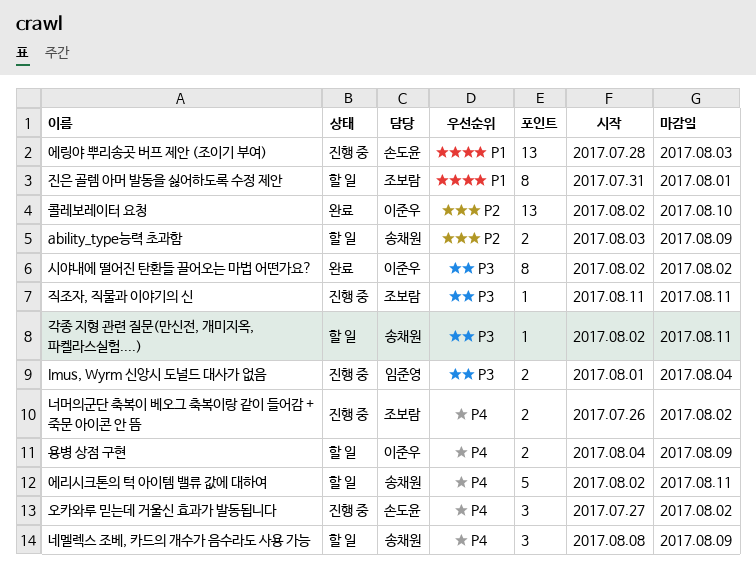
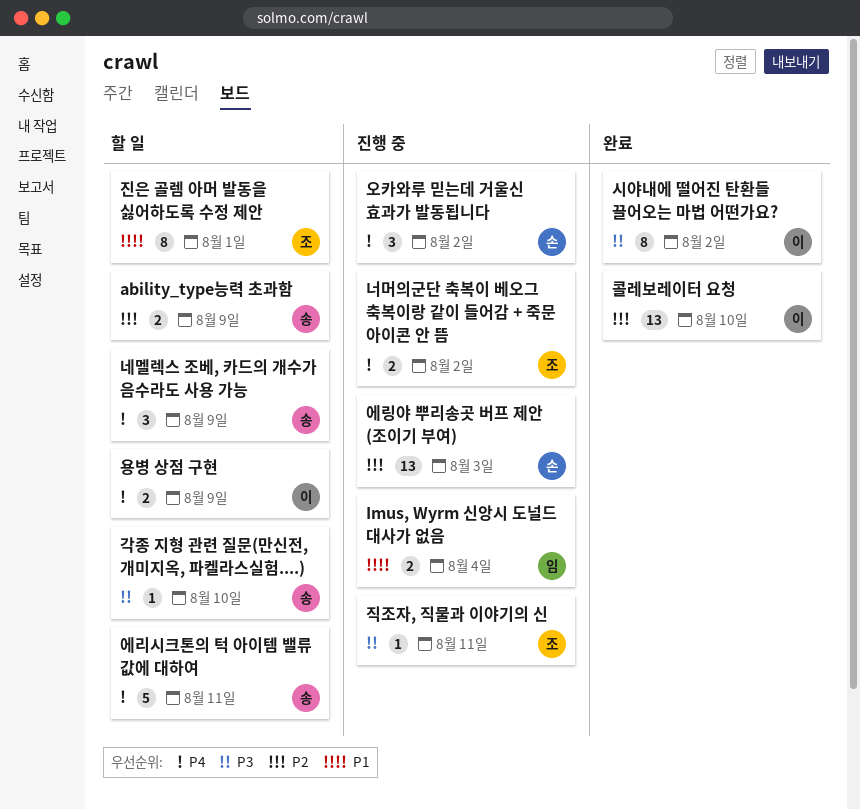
Imus, Wyrm 신앙시 도널드 대사가 없음, priority: P3 -> P1
각종 지형 관련 질문(만신전, 개미지옥, 파켈라스실험....), due: Aug 11 -> Aug 10
에링야 뿌리송곳 버프 제안 (조이기 부여), priority: P1 -> P2

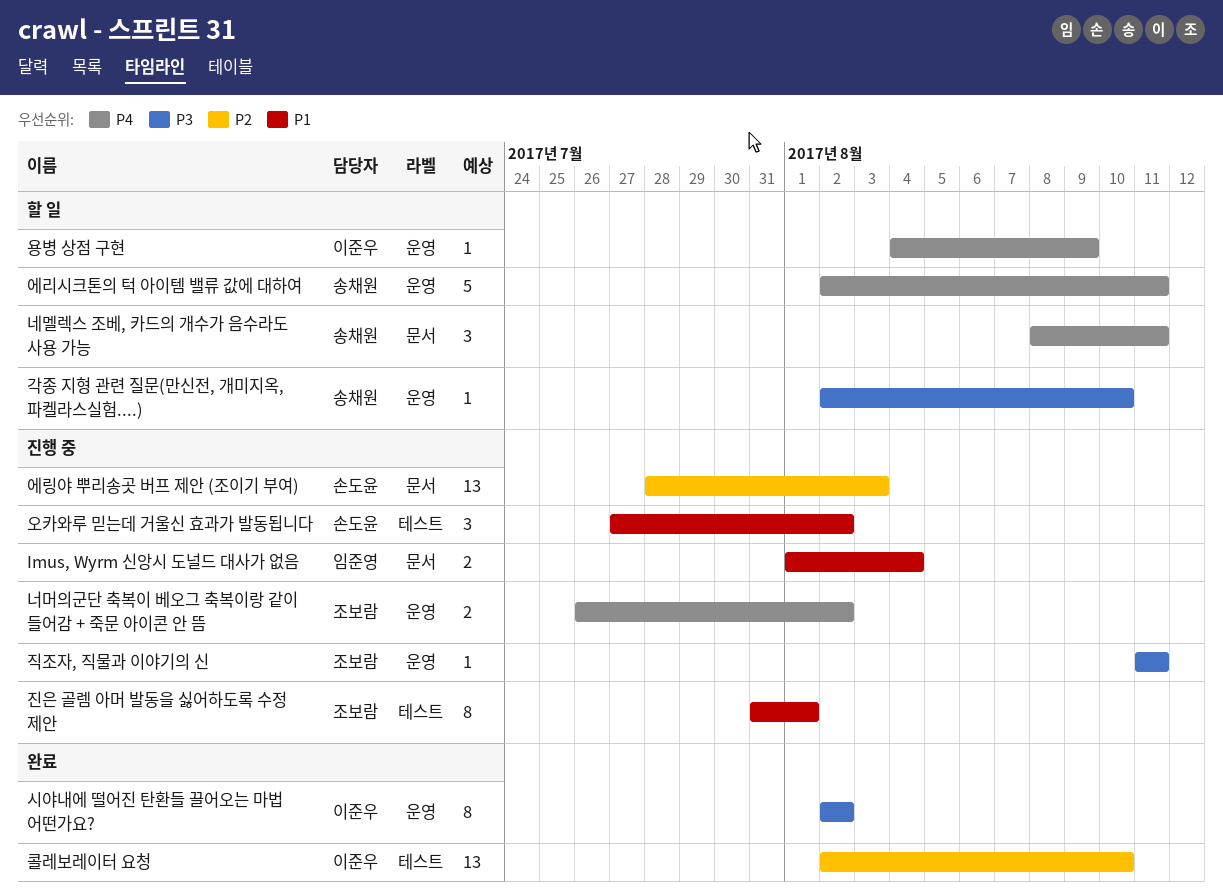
ability_type능력 초과함: present -> none
네멜렉스 조베, 카드의 개수가 음수라도 사용 가능, due: Aug 9 -> Aug 11
오카와루 믿는데 거울신 효과가 발동됩니다, priority: P4 -> P1
용병 상점 구현, estimate: 2 -> 1
진은 골렘 아머 발동을 싫어하도록 수정 제안, status: 할 일 -> 진행 중

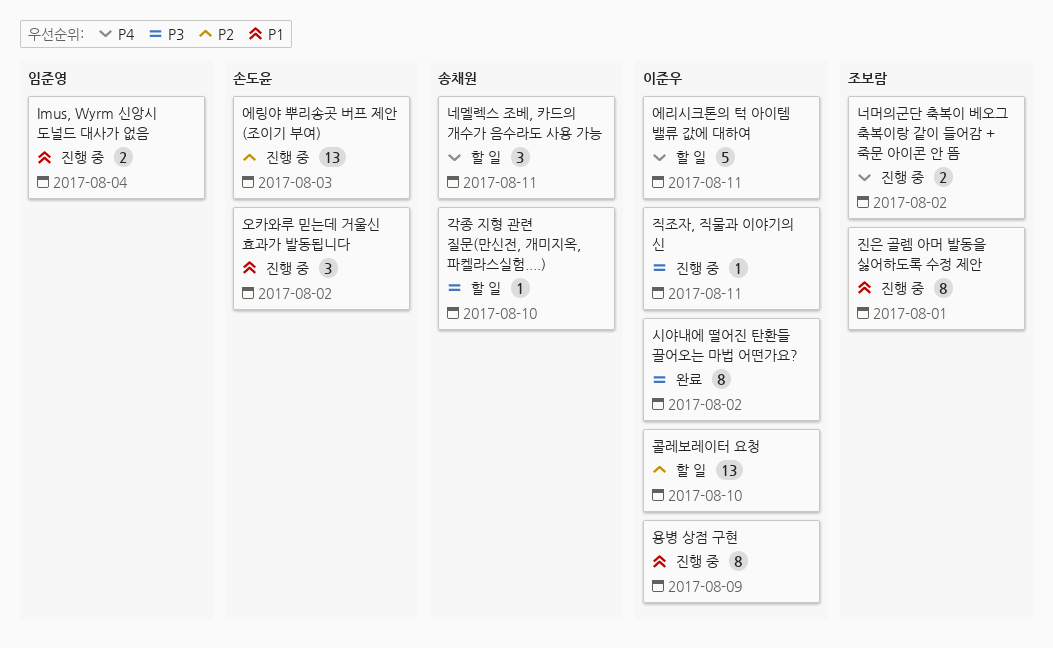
에리시크톤의 턱 아이템 밸류 값에 대하여, owner: 송채원 -> 이준우
용병 상점 구현, status: 할 일 -> 진행 중
용병 상점 구현, priority: P4 -> P1
용병 상점 구현, estimate: 1 -> 8
직조자, 직물과 이야기의 신, owner: 조보람 -> 이준우
콜레보레이터 요청, status: 완료 -> 할 일

